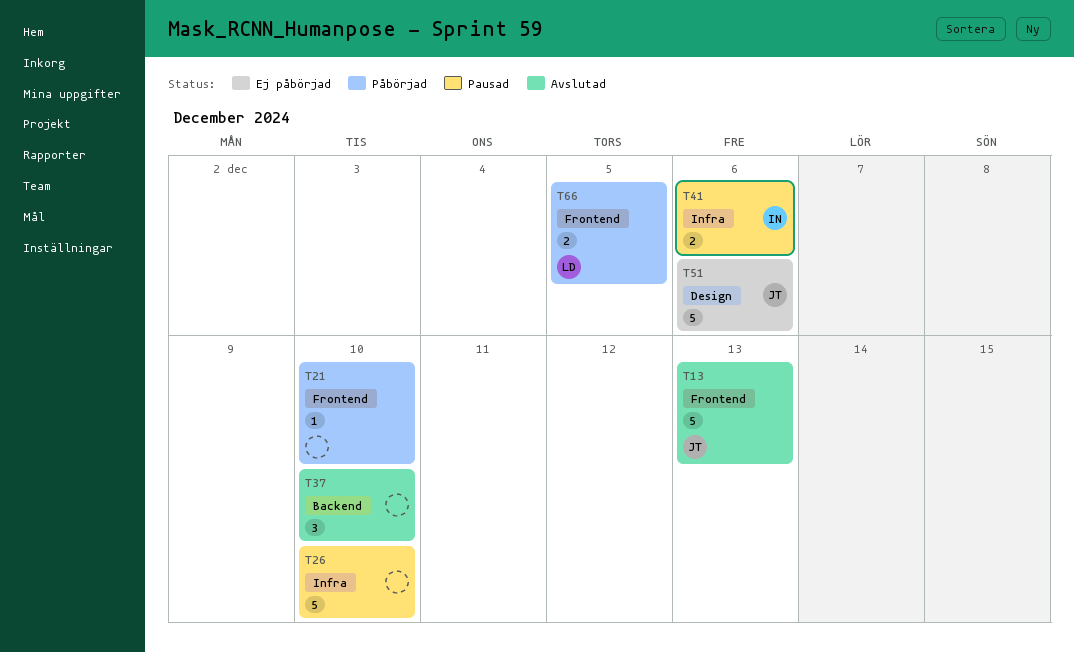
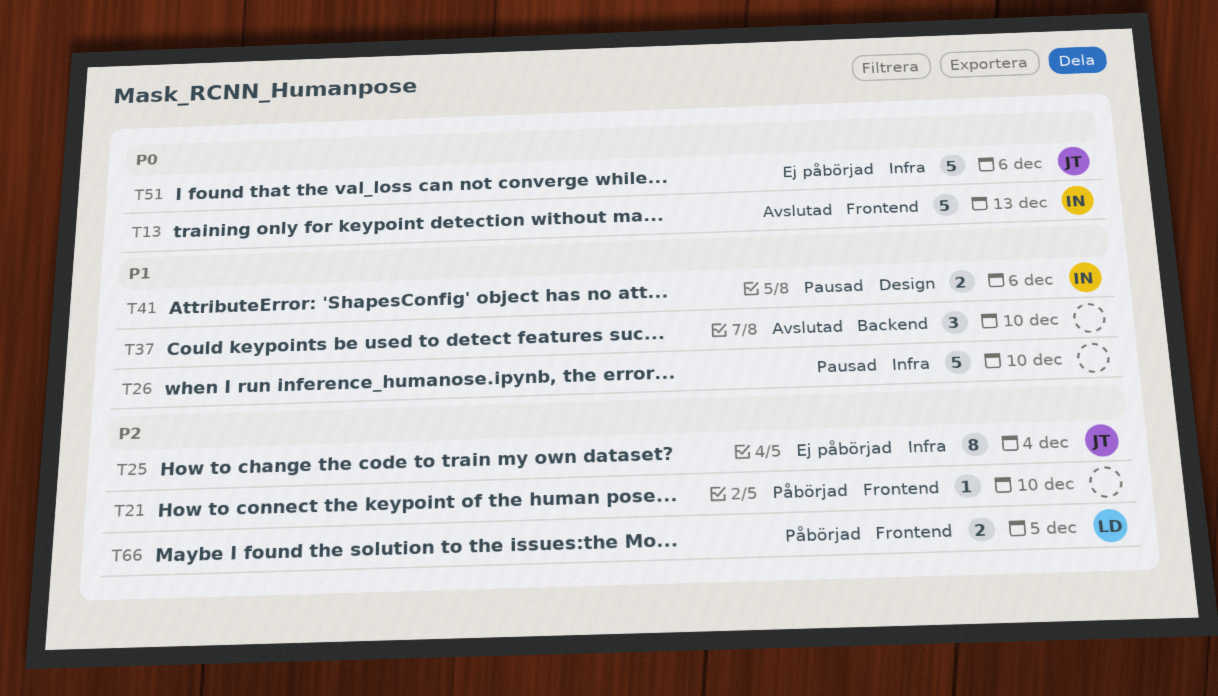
T13, owner: JT -> IN
T25: none -> present
T41, label: Infra -> Design
T51, label: Design -> Infra

